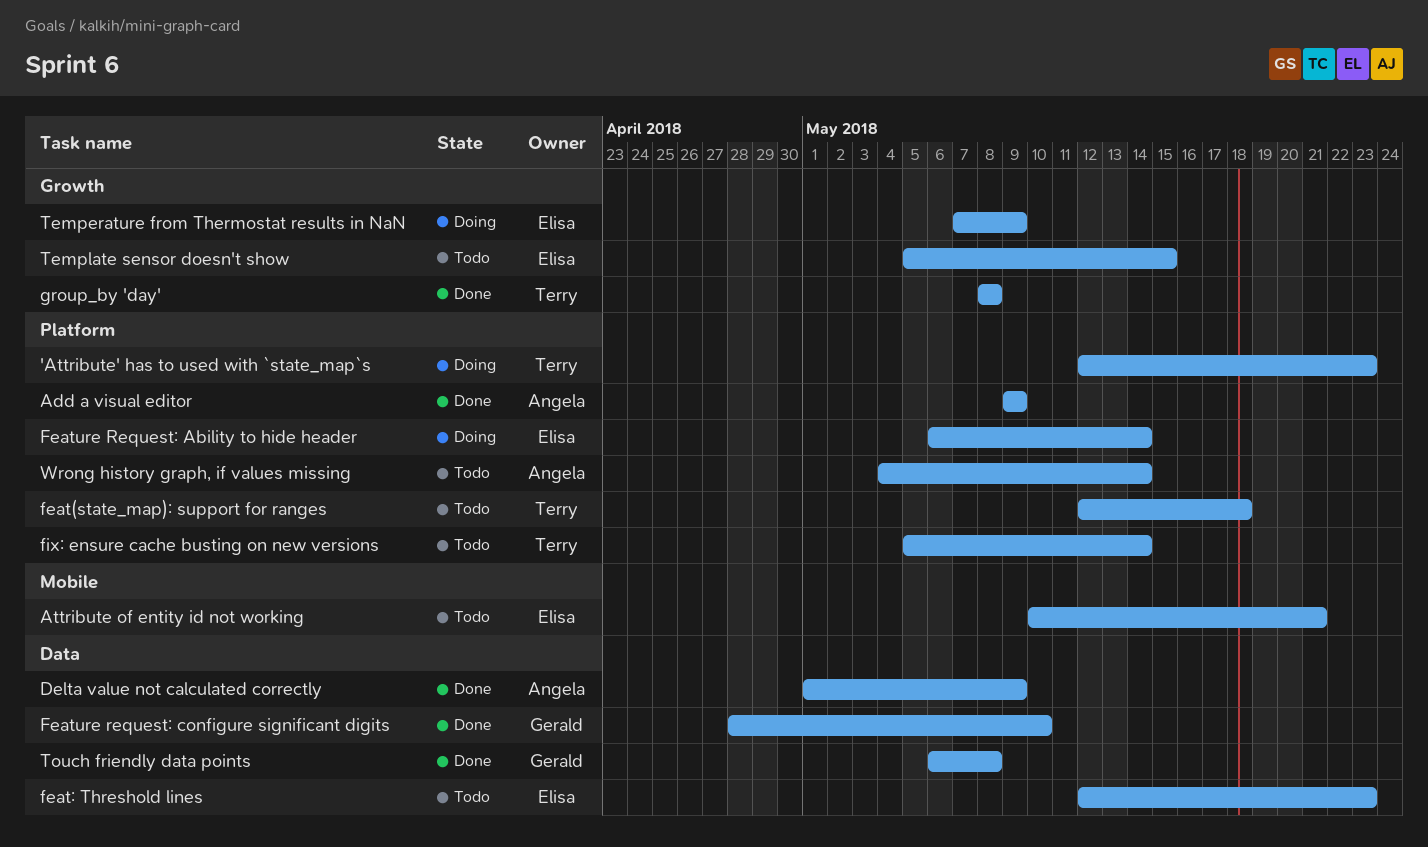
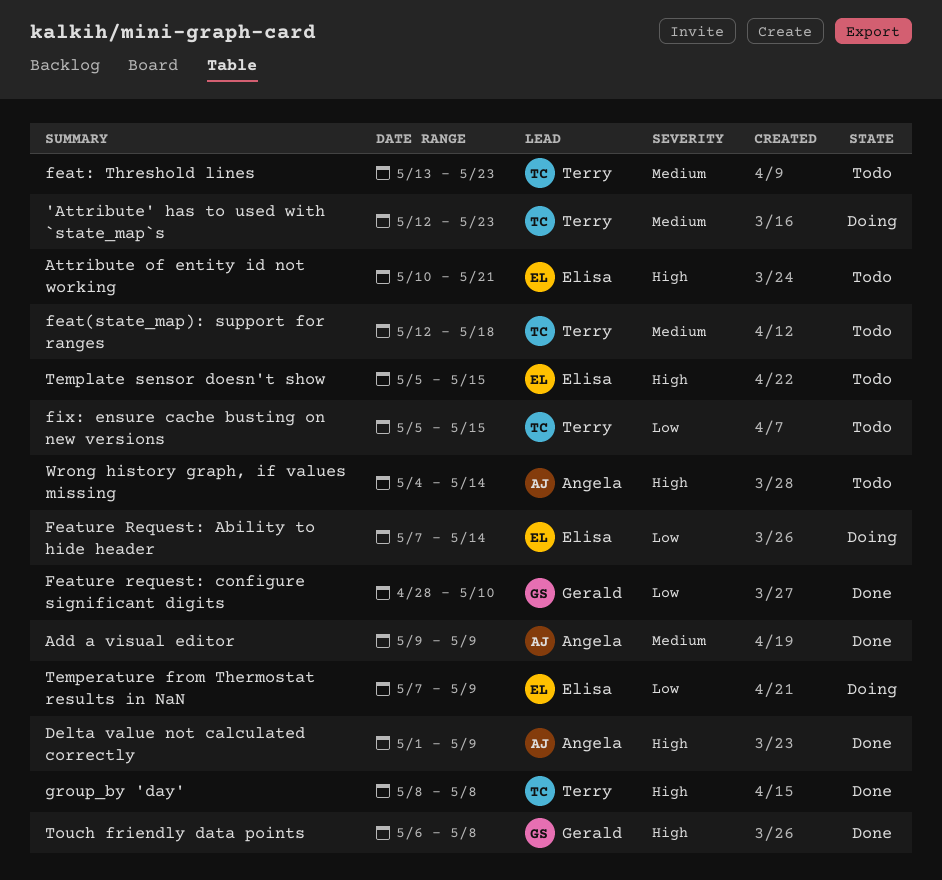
feat: Threshold lines, owner: Elisa -> Terry
feat: Threshold lines, start: May 12 -> May 13
Feature Request: Ability to hide header, start: May 6 -> May 7
fix: ensure cache busting on new versions, due: May 14 -> May 15

